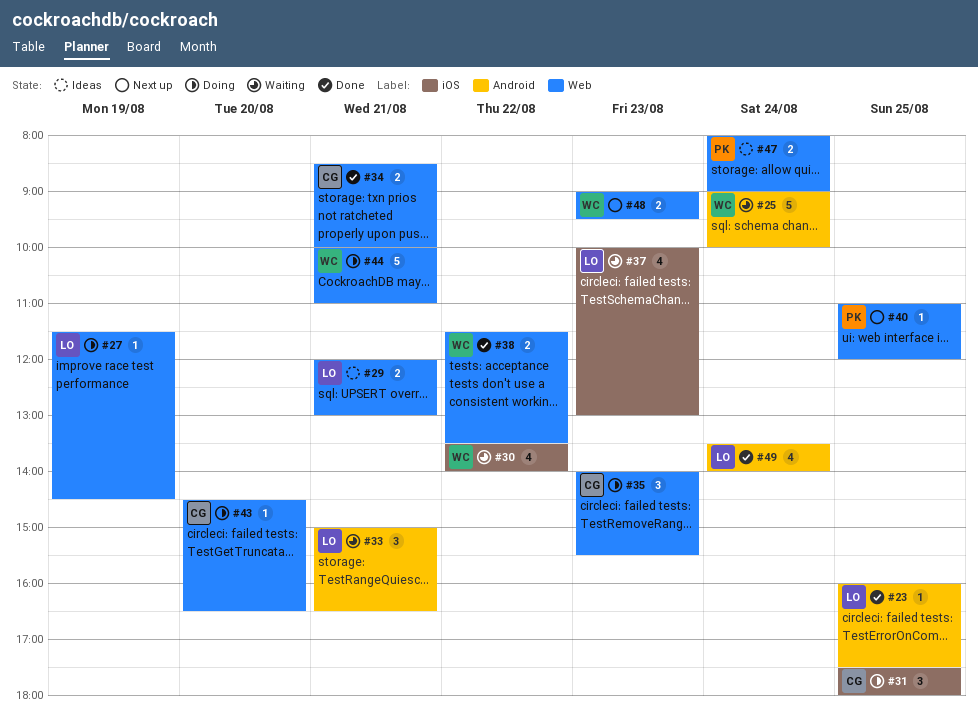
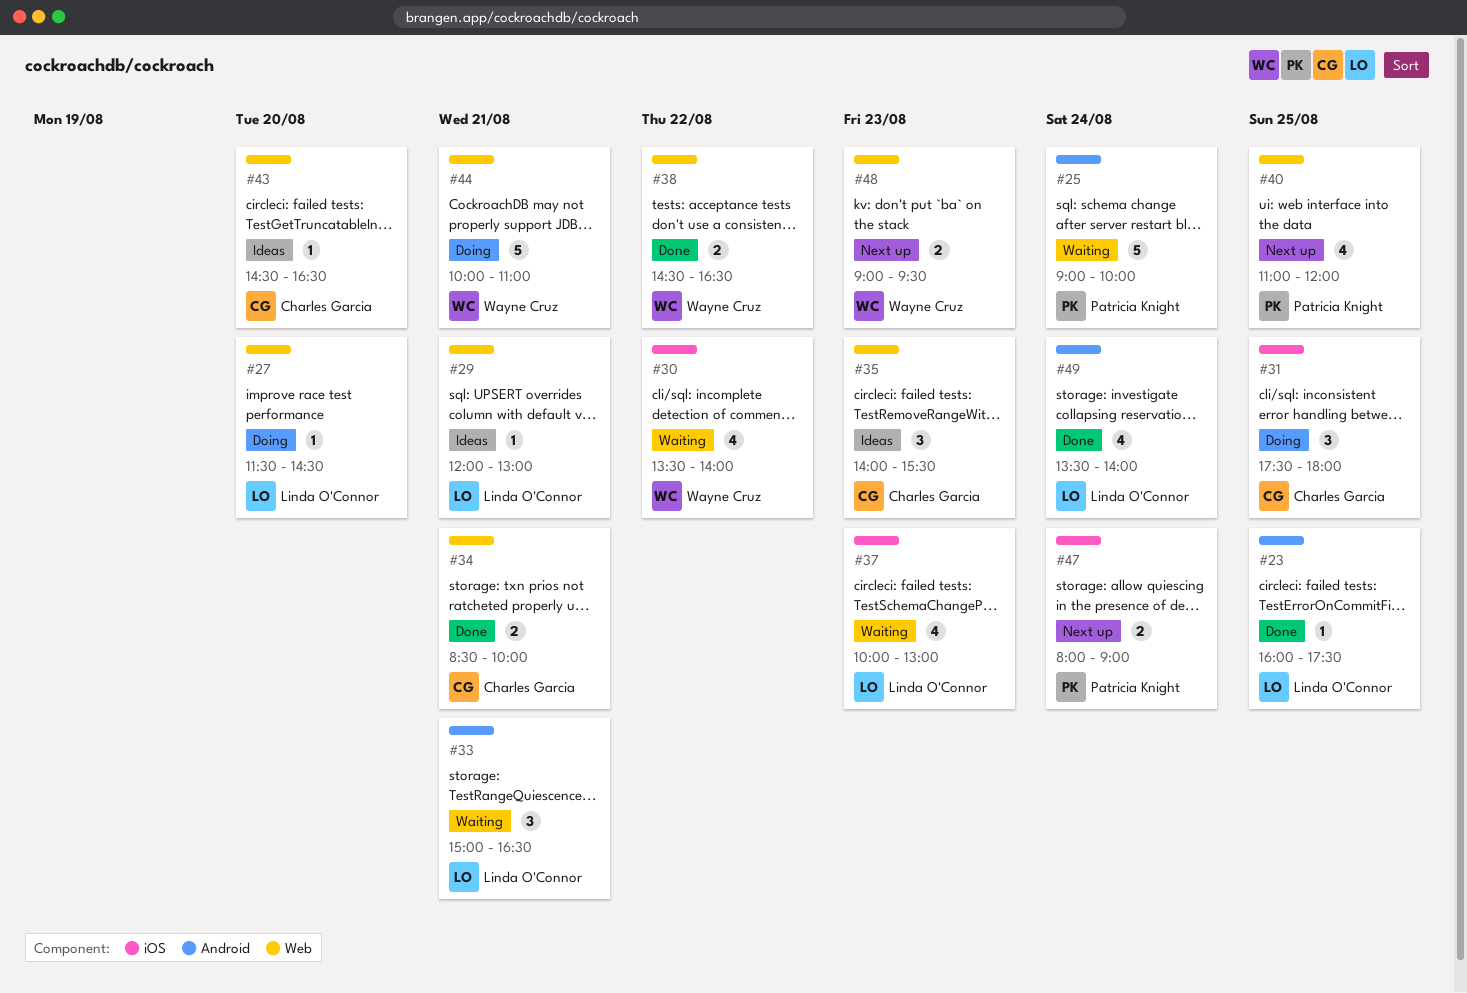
#25, owner: Wayne Cruz -> Patricia Knight
#27, day: Aug 19 -> Aug 20
#29, estimate: 2 -> 1
#35, status: Doing -> Ideas
#38, begins: 11:30 -> 14:30
#38, ends: 13:30 -> 16:30
#40, estimate: 1 -> 4
#43, status: Doing -> Ideas
#47, status: Ideas -> Next up
#47, label: Web -> iOS

